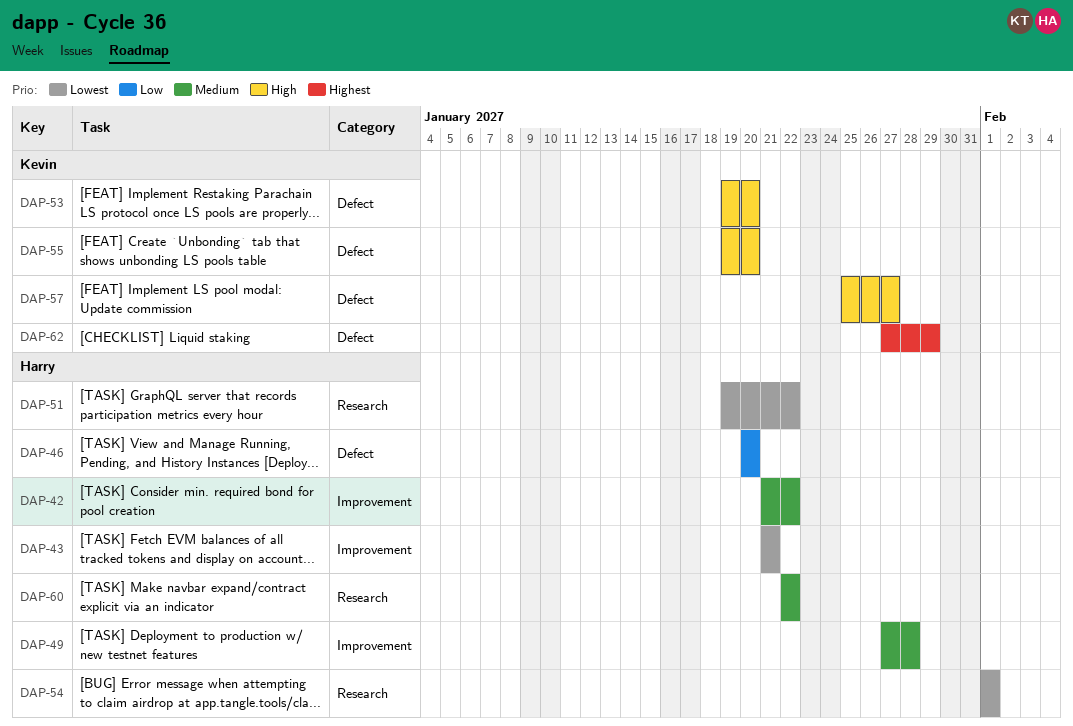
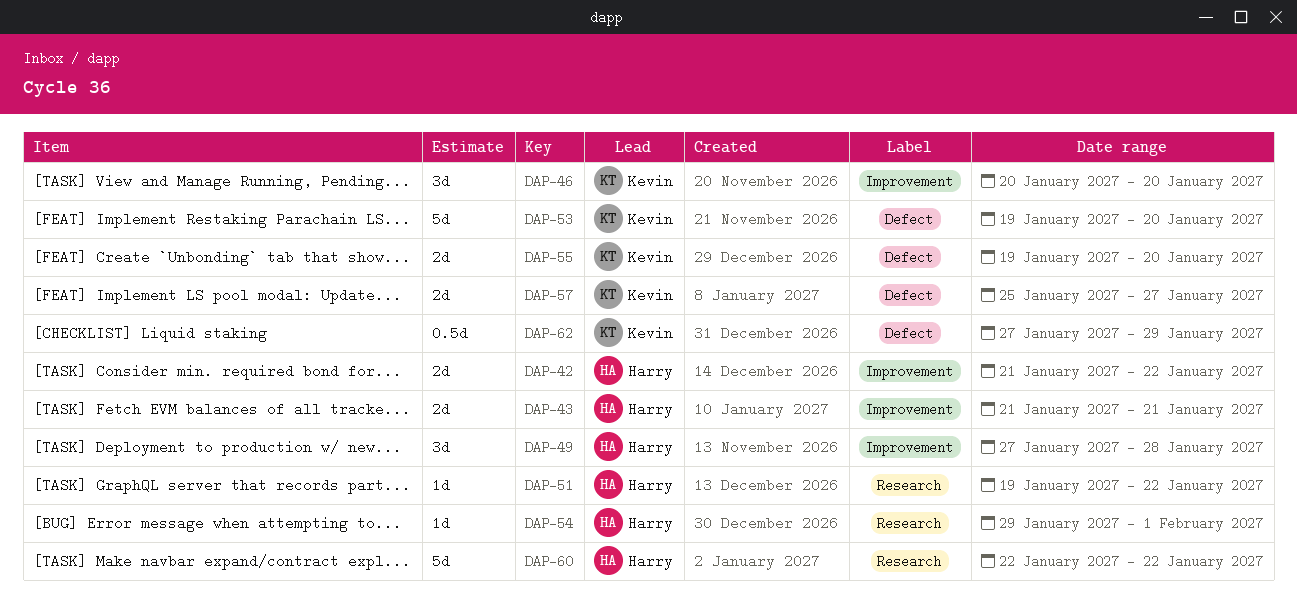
DAP-46, owner: Harry -> Kevin
DAP-46, label: Defect -> Improvement
DAP-54, start: Feb 1 -> Jan 29

